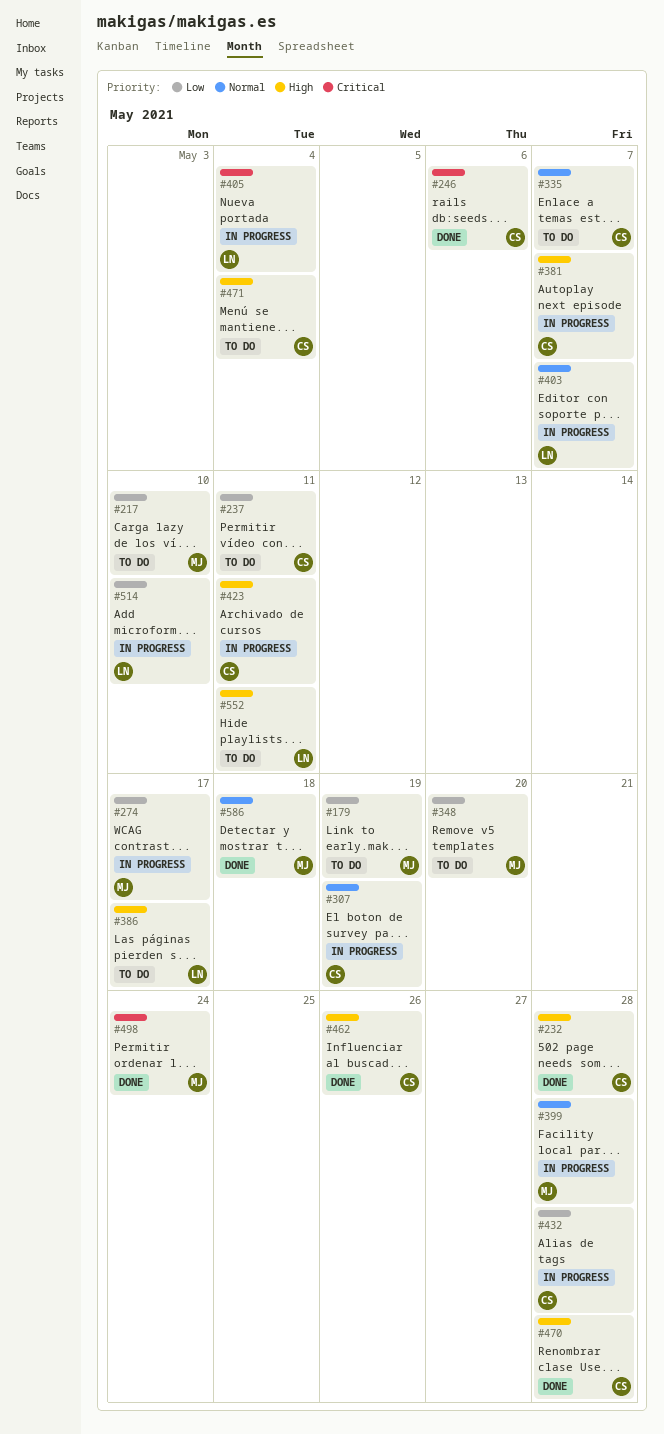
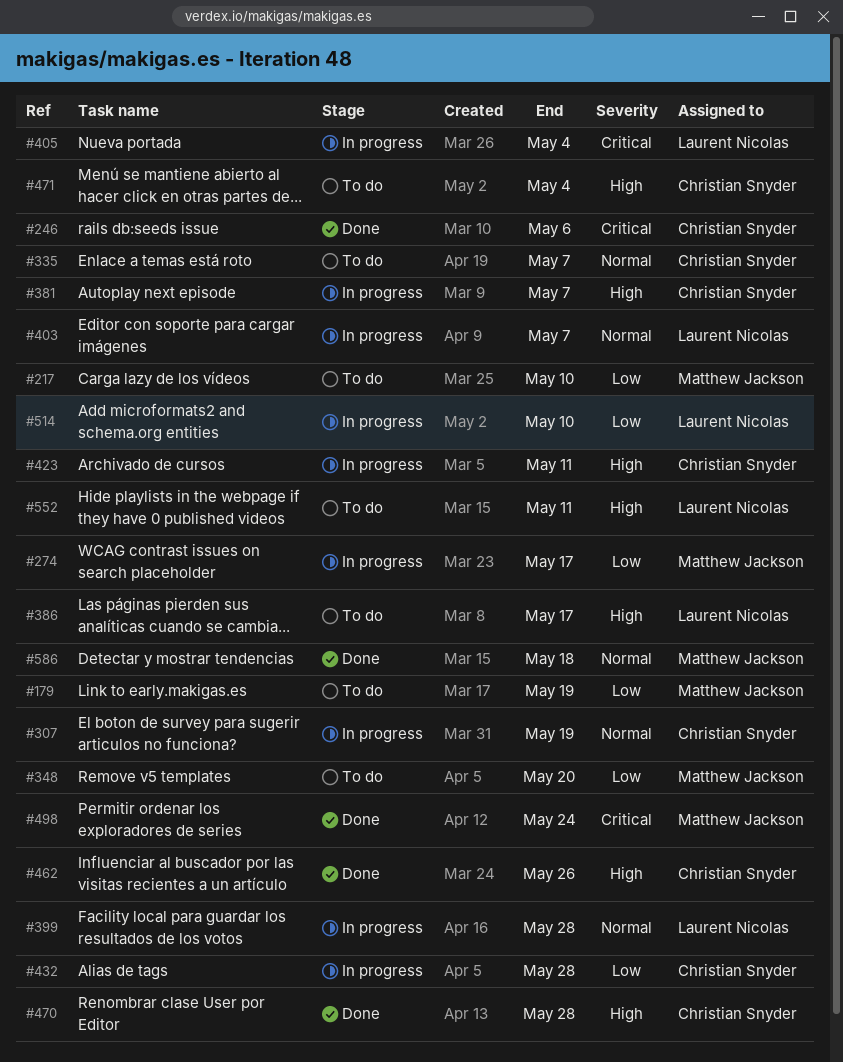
#232: present -> none
#237: present -> none
#399, owner: Matthew Jackson -> Laurent Nicolas

